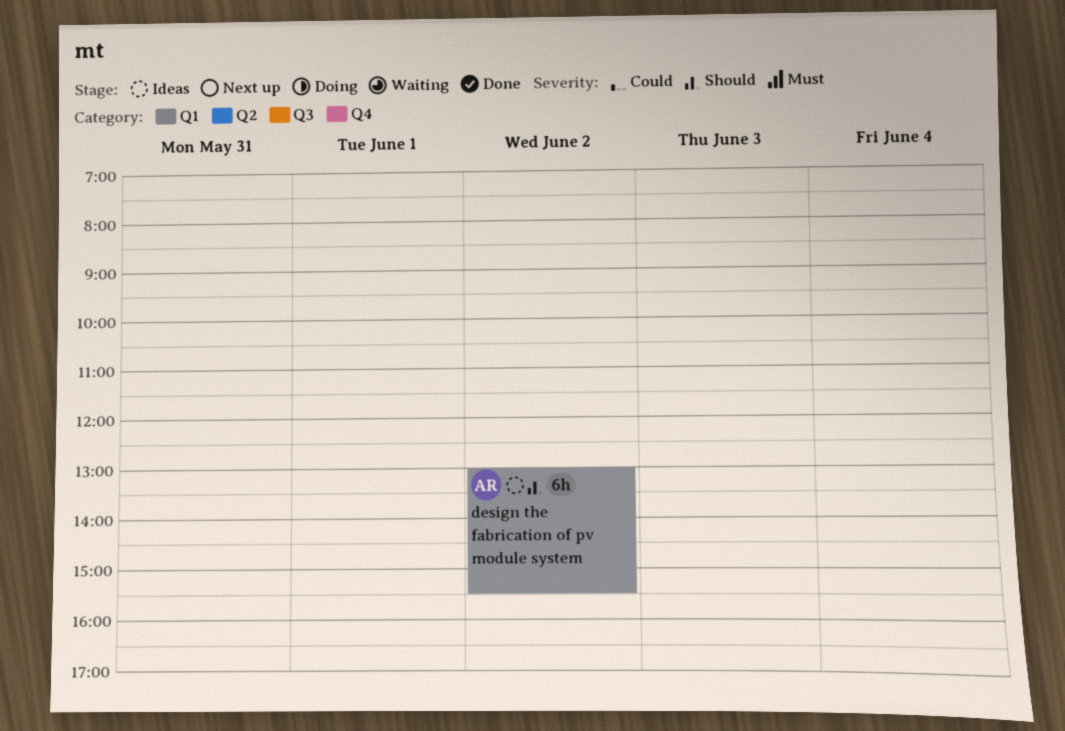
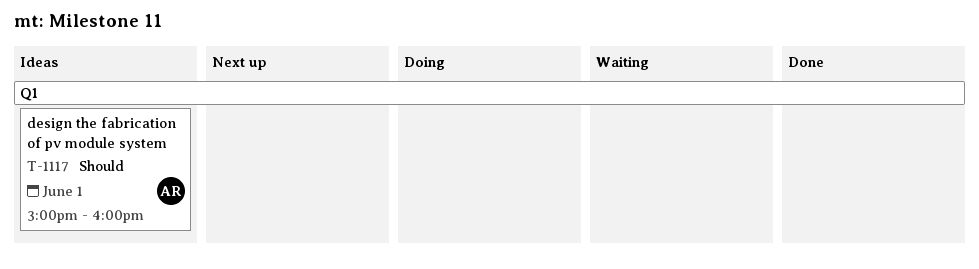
design the fabrication of pv module system, day: Jun 2 -> Jun 1
design the fabrication of pv module system, begins: 13:00 -> 15:00
design the fabrication of pv module system, ends: 15:30 -> 16:00

